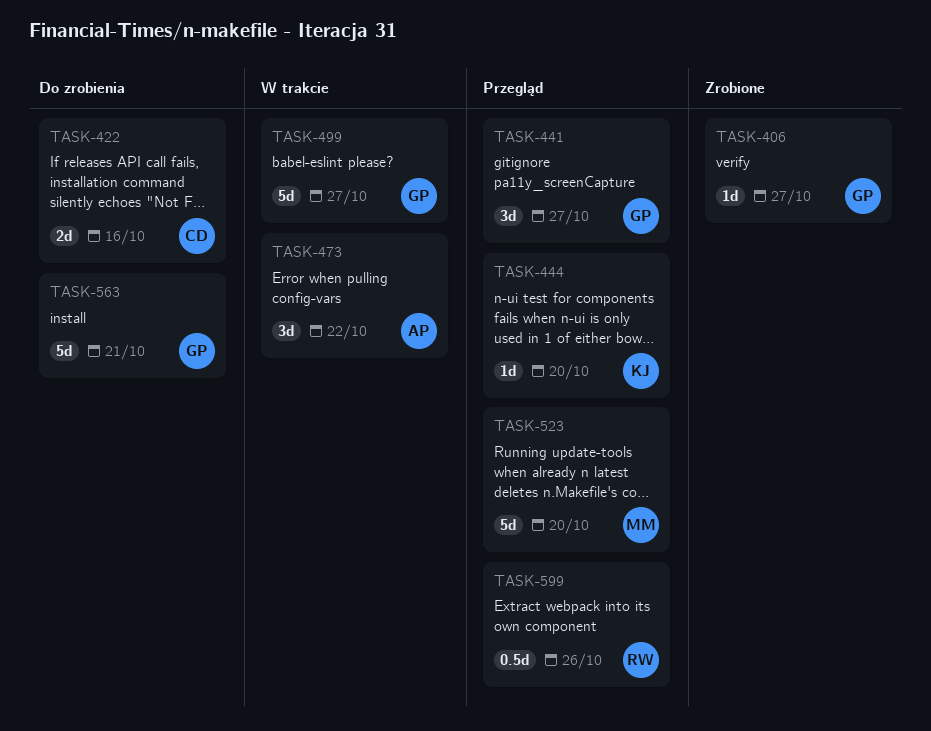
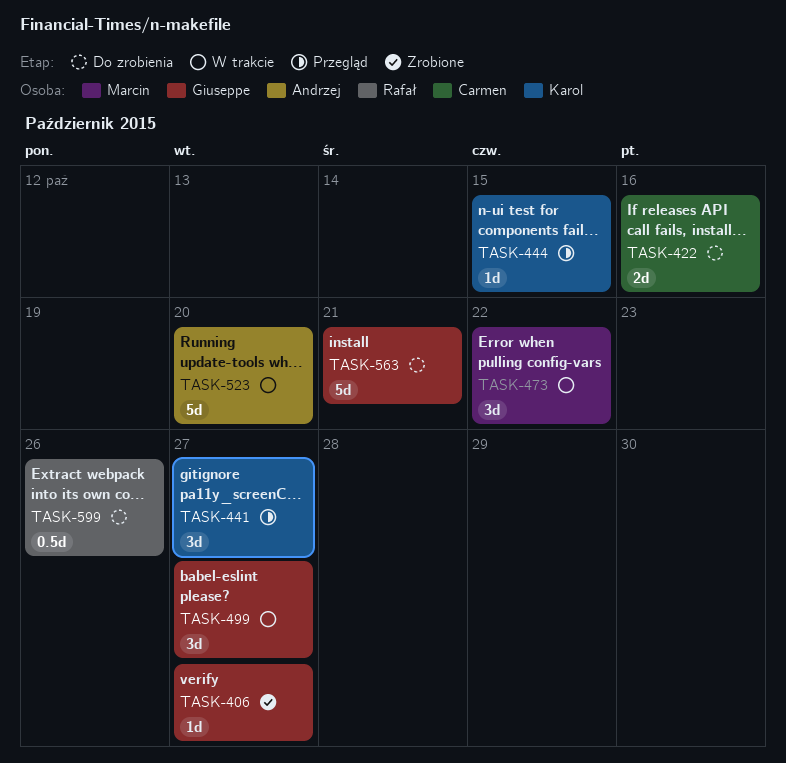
TASK-441, owner: Giuseppe -> Karol
TASK-444, due: Oct 20 -> Oct 15
TASK-473, owner: Andrzej -> Marcin
TASK-499, estimate: 5d -> 3d
TASK-523, status: Przegląd -> W trakcie
TASK-523, owner: Marcin -> Andrzej
TASK-599, status: Przegląd -> Do zrobienia

